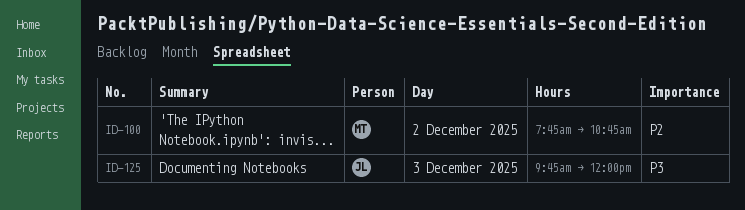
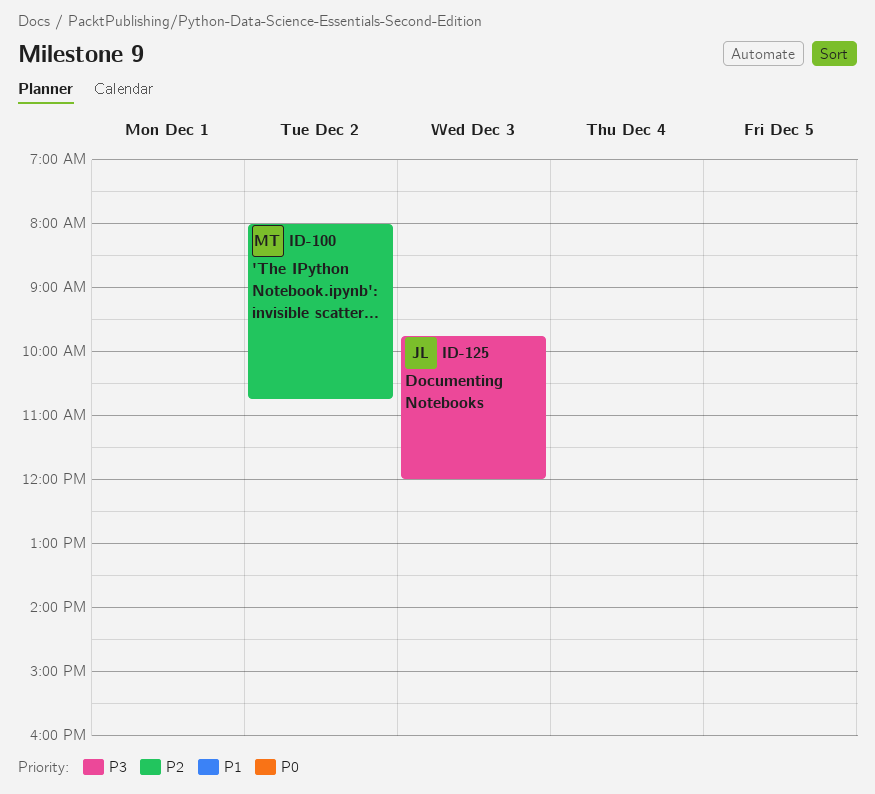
ID-100, begins: 07:45 -> 08:00

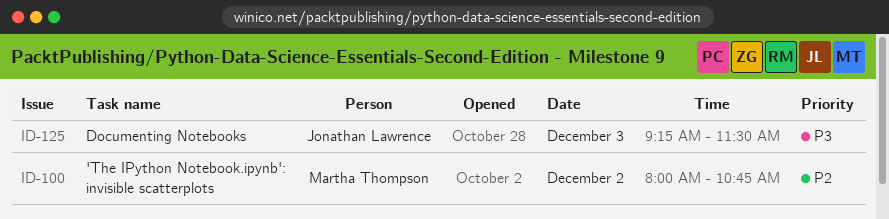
ID-125, begins: 09:45 -> 09:15
ID-125, ends: 12:00 -> 11:30

